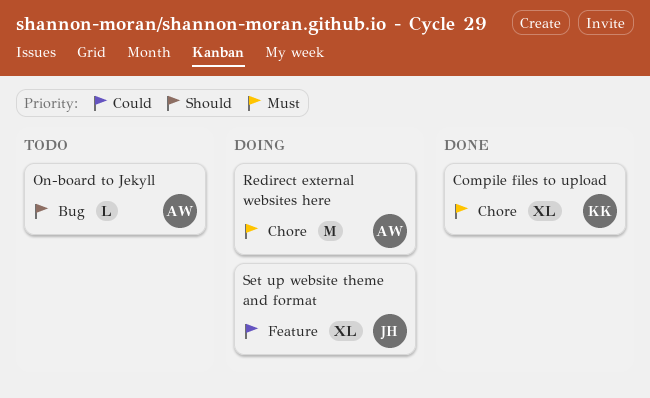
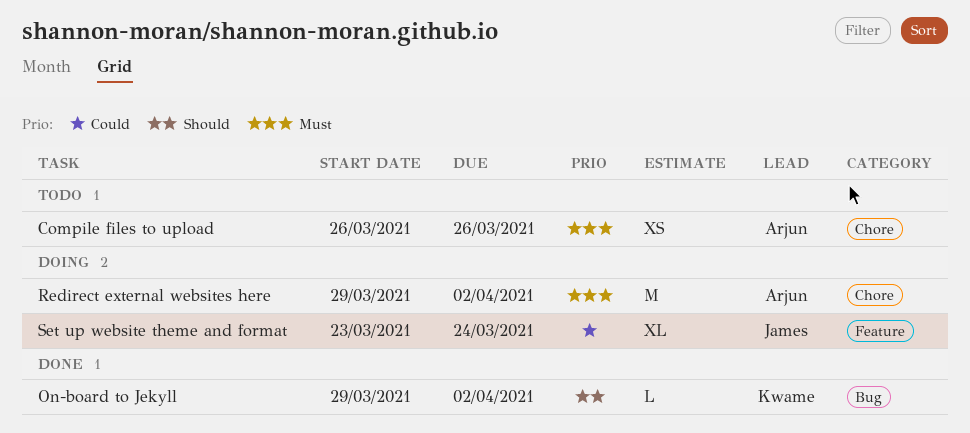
Compile files to upload, status: Done -> Todo
Compile files to upload, owner: Kwame -> Arjun
Compile files to upload, estimate: XL -> XS
On-board to Jekyll, status: Todo -> Done
On-board to Jekyll, owner: Arjun -> Kwame

